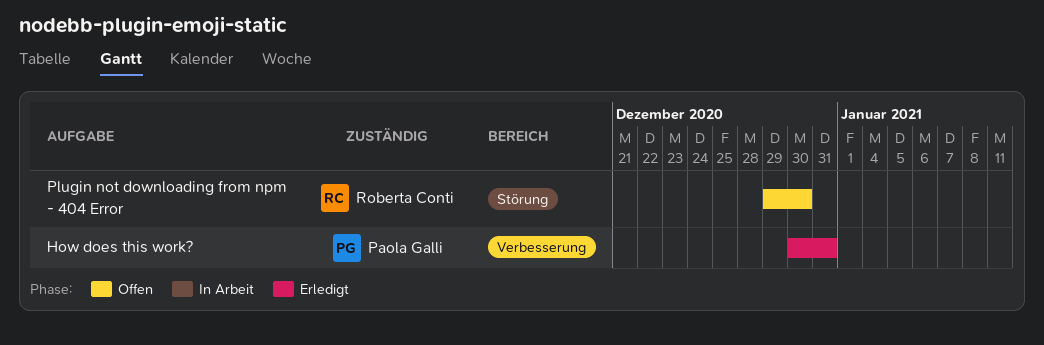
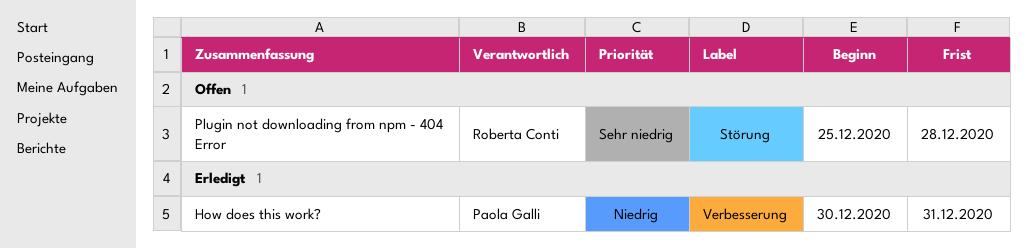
Plugin not downloading from npm - 404 Error, start: Dec 29 -> Dec 25
Plugin not downloading from npm - 404 Error, due: Dec 30 -> Dec 28

